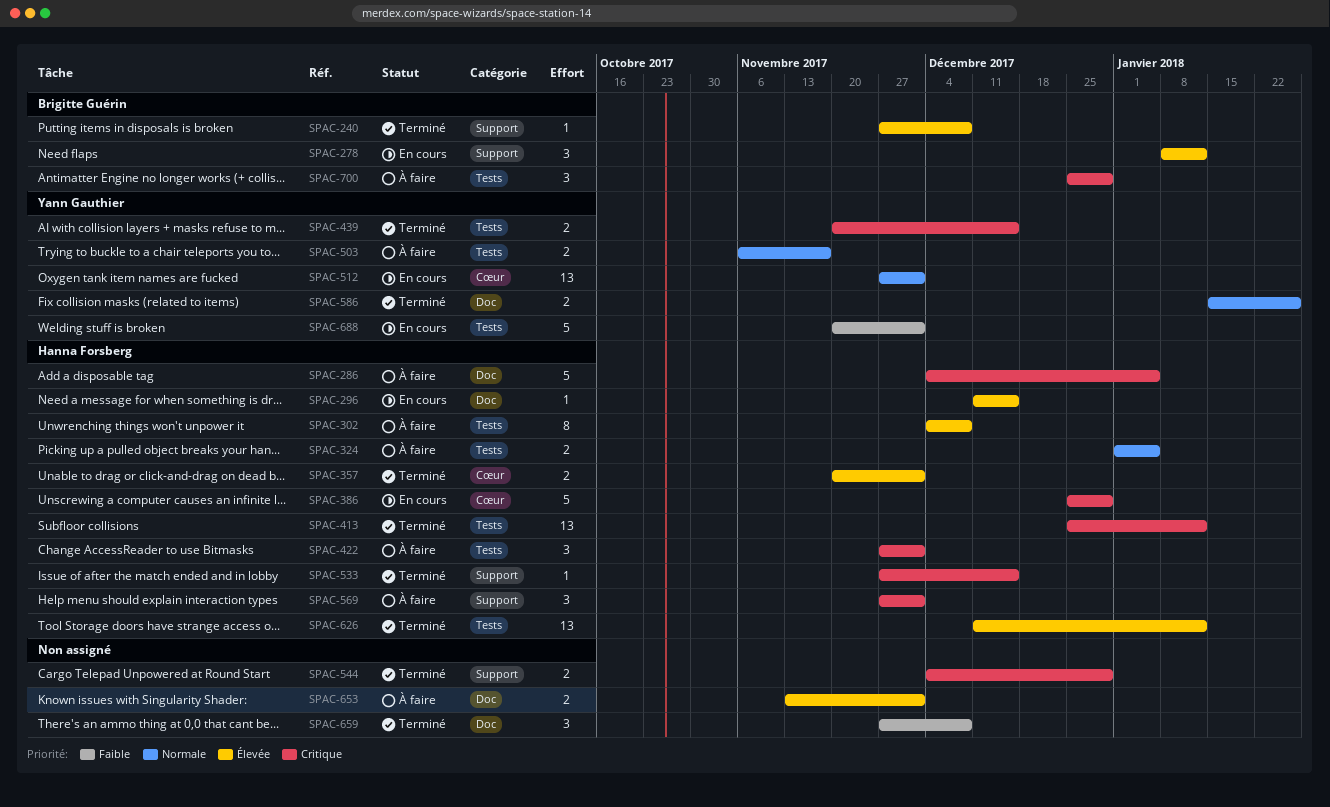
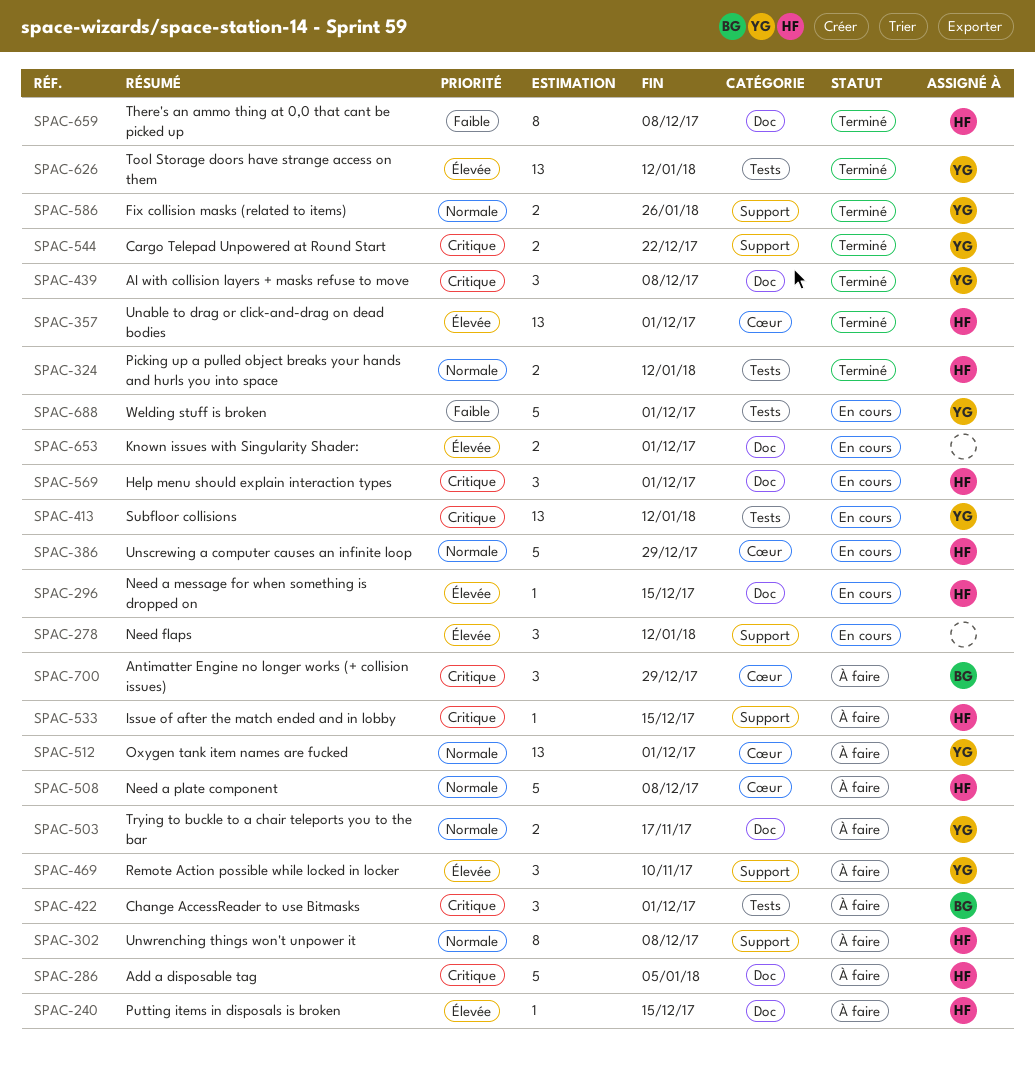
SPAC-240, status: Terminé -> À faire
SPAC-240, owner: Brigitte Guérin -> Hanna Forsberg
SPAC-240, label: Support -> Doc
SPAC-240, due: Dec 8 -> Dec 15
SPAC-278, owner: Brigitte Guérin -> none
SPAC-302, priority: Élevée -> Normale
SPAC-302, label: Tests -> Support
SPAC-324, status: À faire -> Terminé
SPAC-324, due: Jan 5 -> Jan 12
SPAC-357, estimate: 2 -> 13
SPAC-386, priority: Critique -> Normale
SPAC-413, status: Terminé -> En cours
SPAC-413, owner: Hanna Forsberg -> Yann Gauthier
SPAC-422, owner: Hanna Forsberg -> Brigitte Guérin
SPAC-439, label: Tests -> Doc
SPAC-439, estimate: 2 -> 3
SPAC-439, due: Dec 15 -> Dec 8
SPAC-469: none -> present
SPAC-503, label: Tests -> Doc
SPAC-508: none -> present
SPAC-512, status: En cours -> À faire
SPAC-533, status: Terminé -> À faire
SPAC-544, owner: none -> Yann Gauthier
SPAC-544, due: Dec 29 -> Dec 22
SPAC-569, status: À faire -> En cours
SPAC-569, label: Support -> Doc
SPAC-586, label: Doc -> Support
SPAC-626, owner: Hanna Forsberg -> Yann Gauthier
SPAC-653, status: À faire -> En cours
SPAC-659, owner: none -> Hanna Forsberg
SPAC-659, estimate: 3 -> 8
SPAC-700, label: Tests -> Cœur

